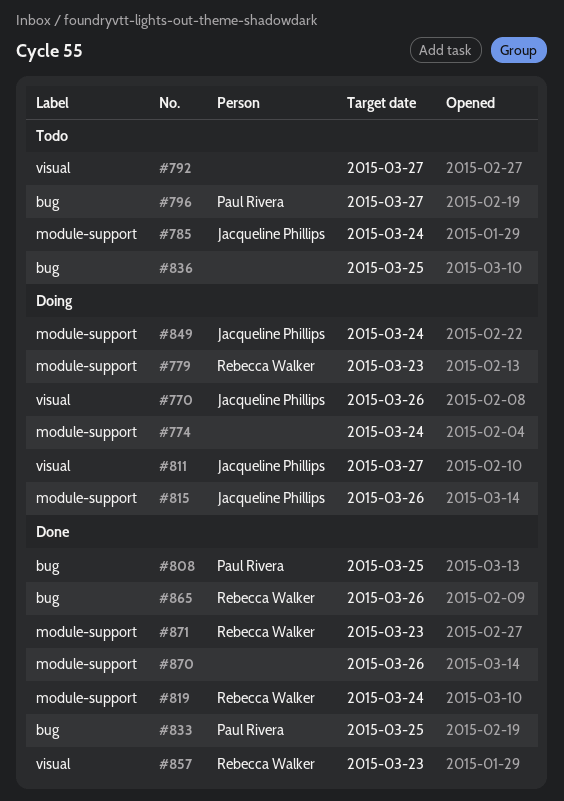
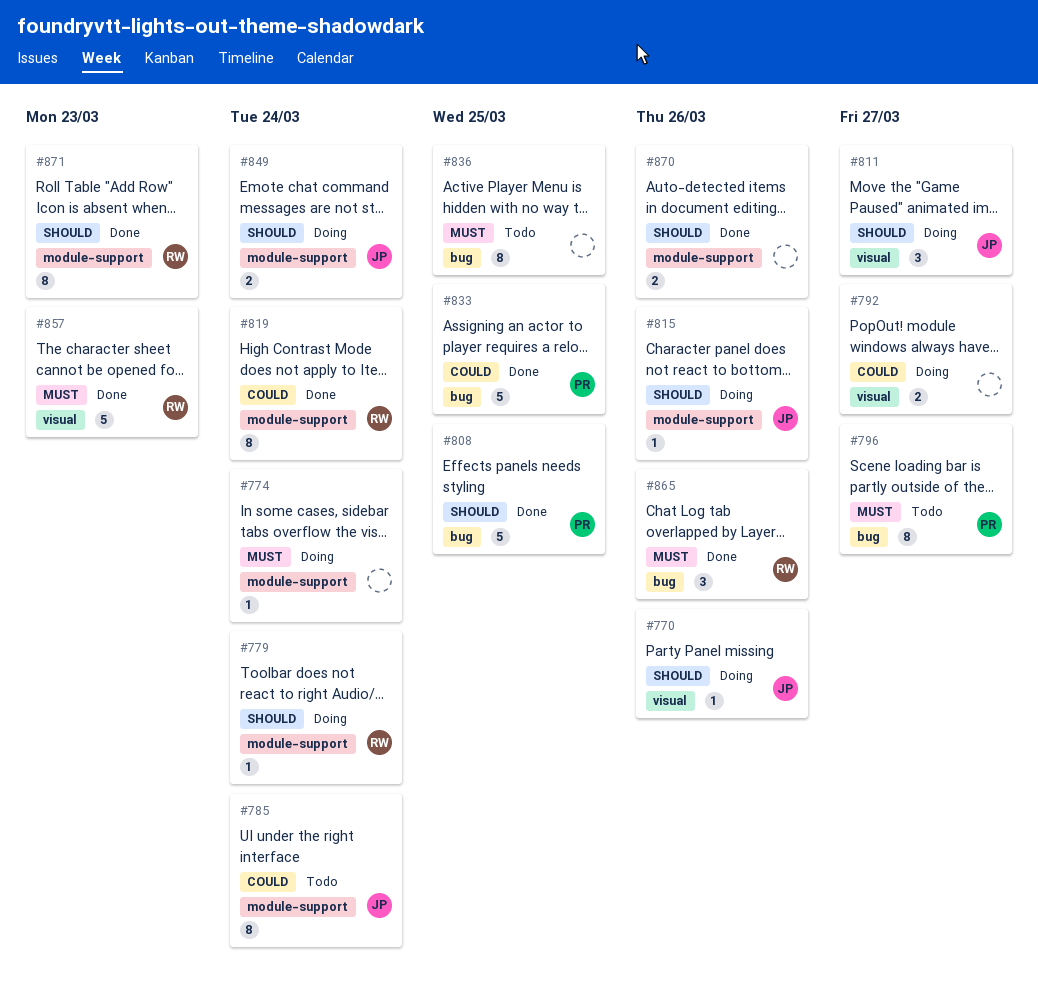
#779, due: Mar 23 -> Mar 24
#792, status: Todo -> Doing

